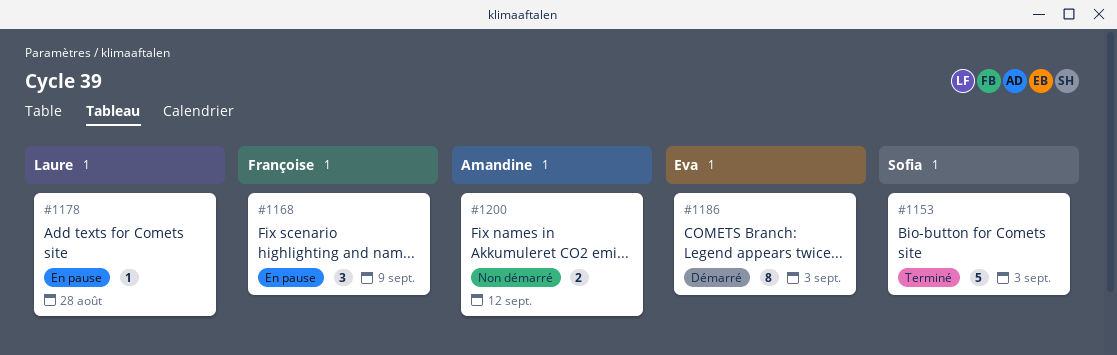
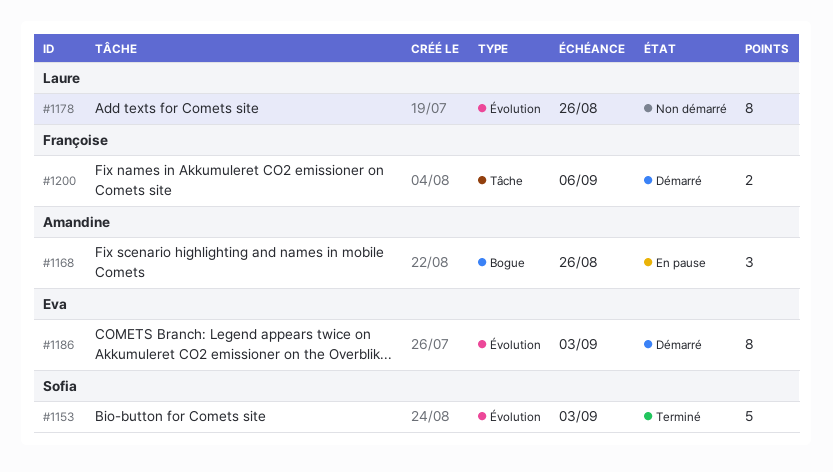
#1168, owner: Françoise -> Amandine
#1168, due: Sep 9 -> Aug 26
#1178, status: En pause -> Non démarré
#1178, estimate: 1 -> 8
#1178, due: Aug 28 -> Aug 26
#1200, status: Non démarré -> Démarré
#1200, owner: Amandine -> Françoise
#1200, due: Sep 12 -> Sep 6

